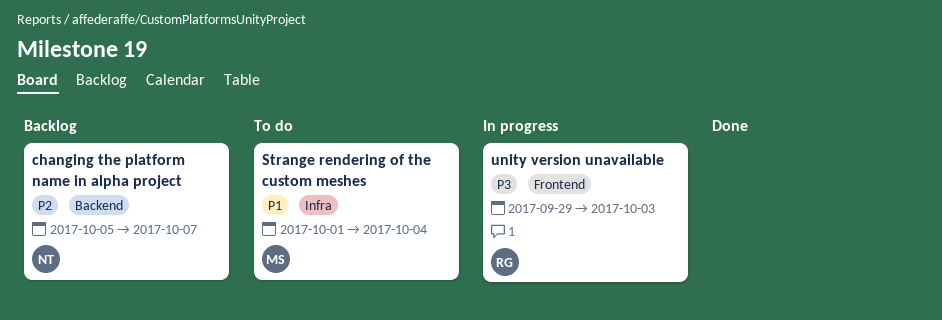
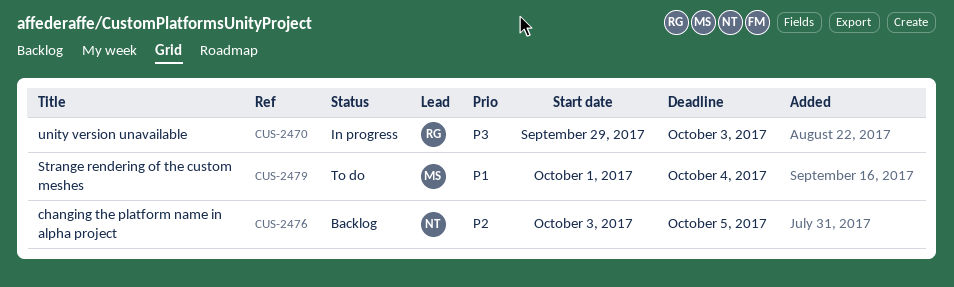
changing the platform name in alpha project, start: Oct 5 -> Oct 3
changing the platform name in alpha project, due: Oct 7 -> Oct 5

